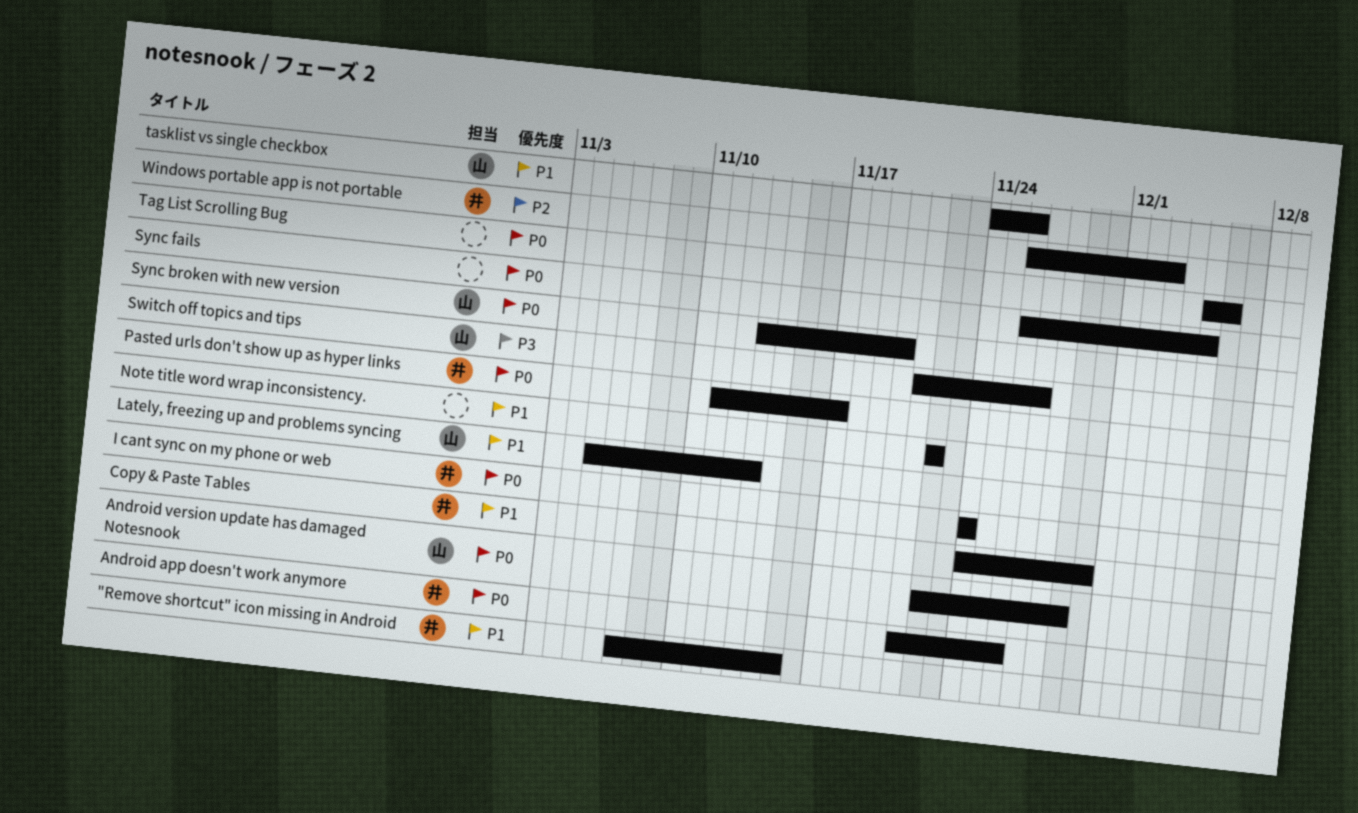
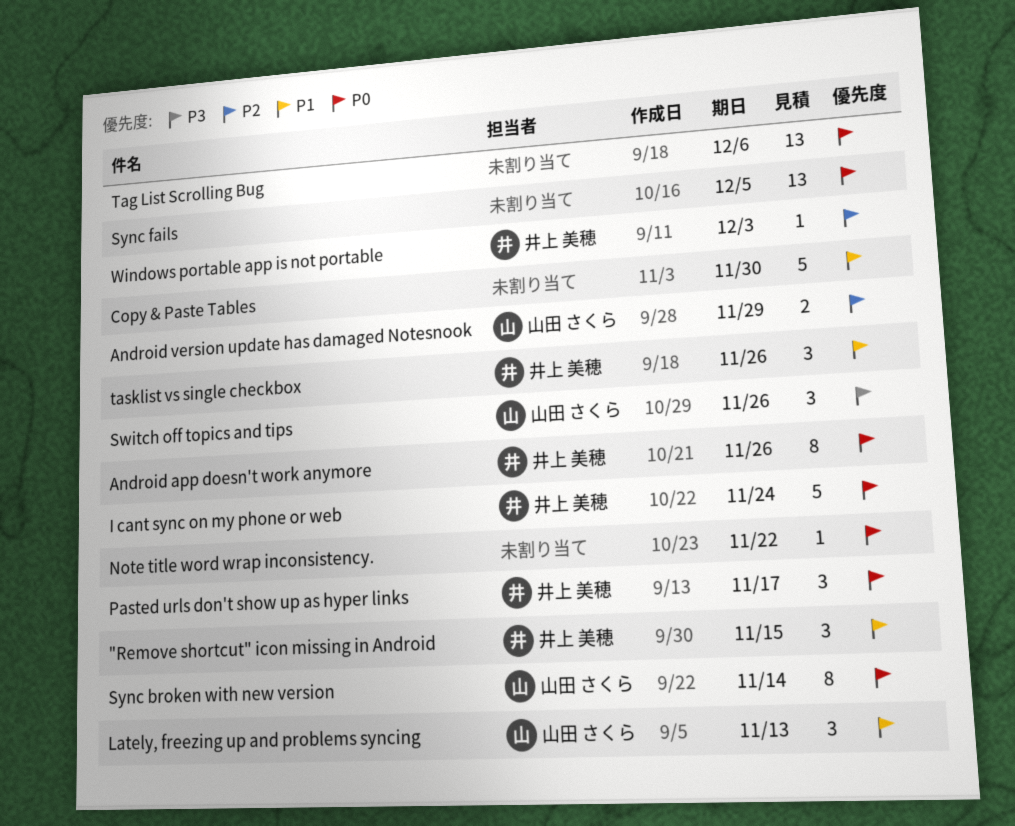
Android version update has damaged Notesnook, priority: P0 -> P2
Copy & Paste Tables, owner: 井上 美穂 -> none
Note title word wrap inconsistency., priority: P1 -> P0
Switch off topics and tips, due: Nov 27 -> Nov 26
Sync broken with new version, due: Nov 20 -> Nov 14
tasklist vs single checkbox, owner: 山田 さくら -> 井上 美穂

